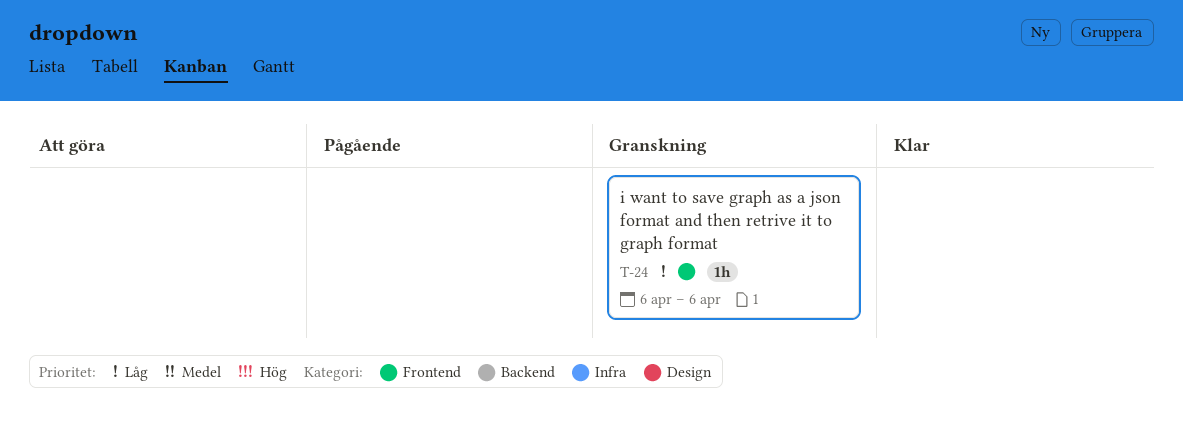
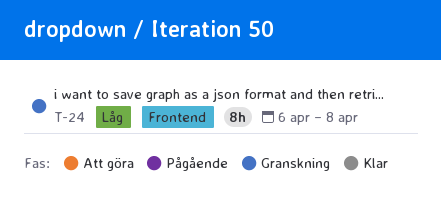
T-24, estimate: 1h -> 8h
T-24, due: Apr 6 -> Apr 8

